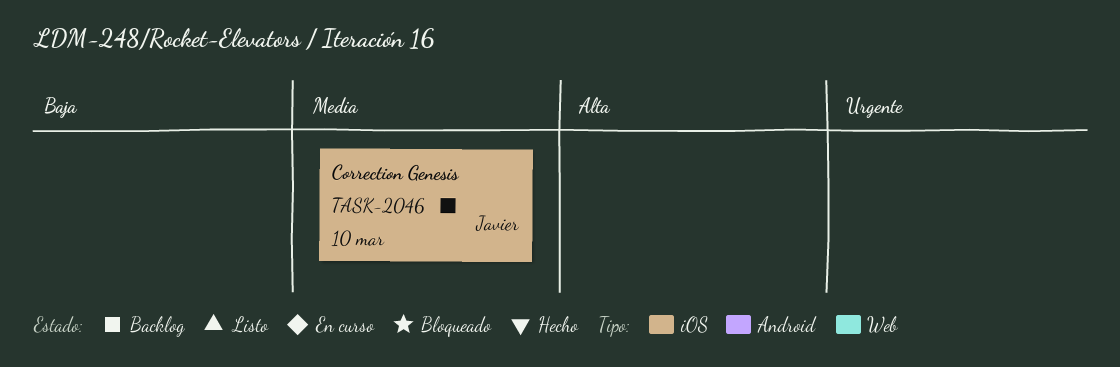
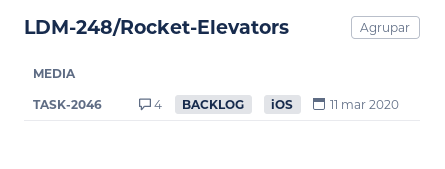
TASK-2046, due: Mar 10 -> Mar 11

